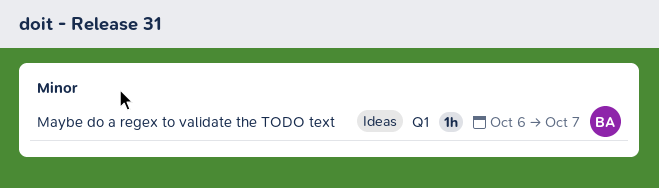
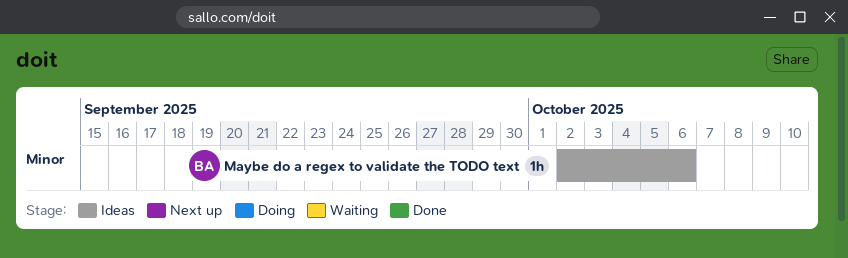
Maybe do a regex to validate the TODO text, start: Oct 6 -> Oct 2
Maybe do a regex to validate the TODO text, due: Oct 7 -> Oct 6

